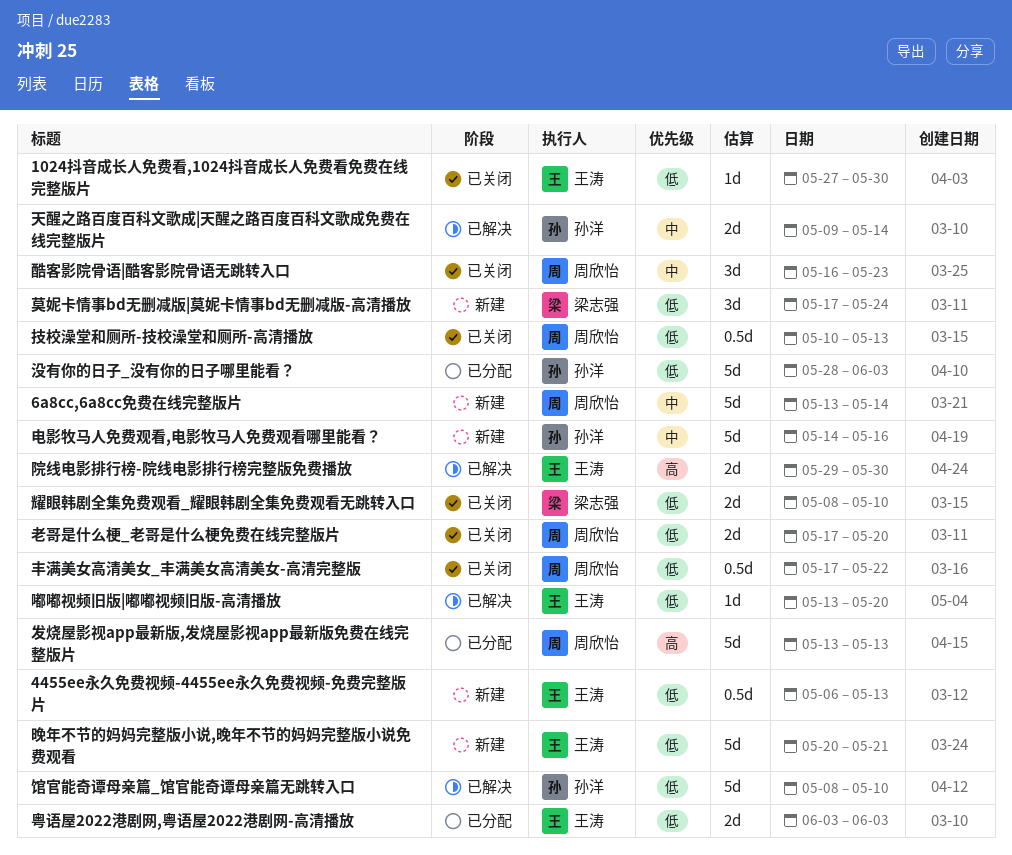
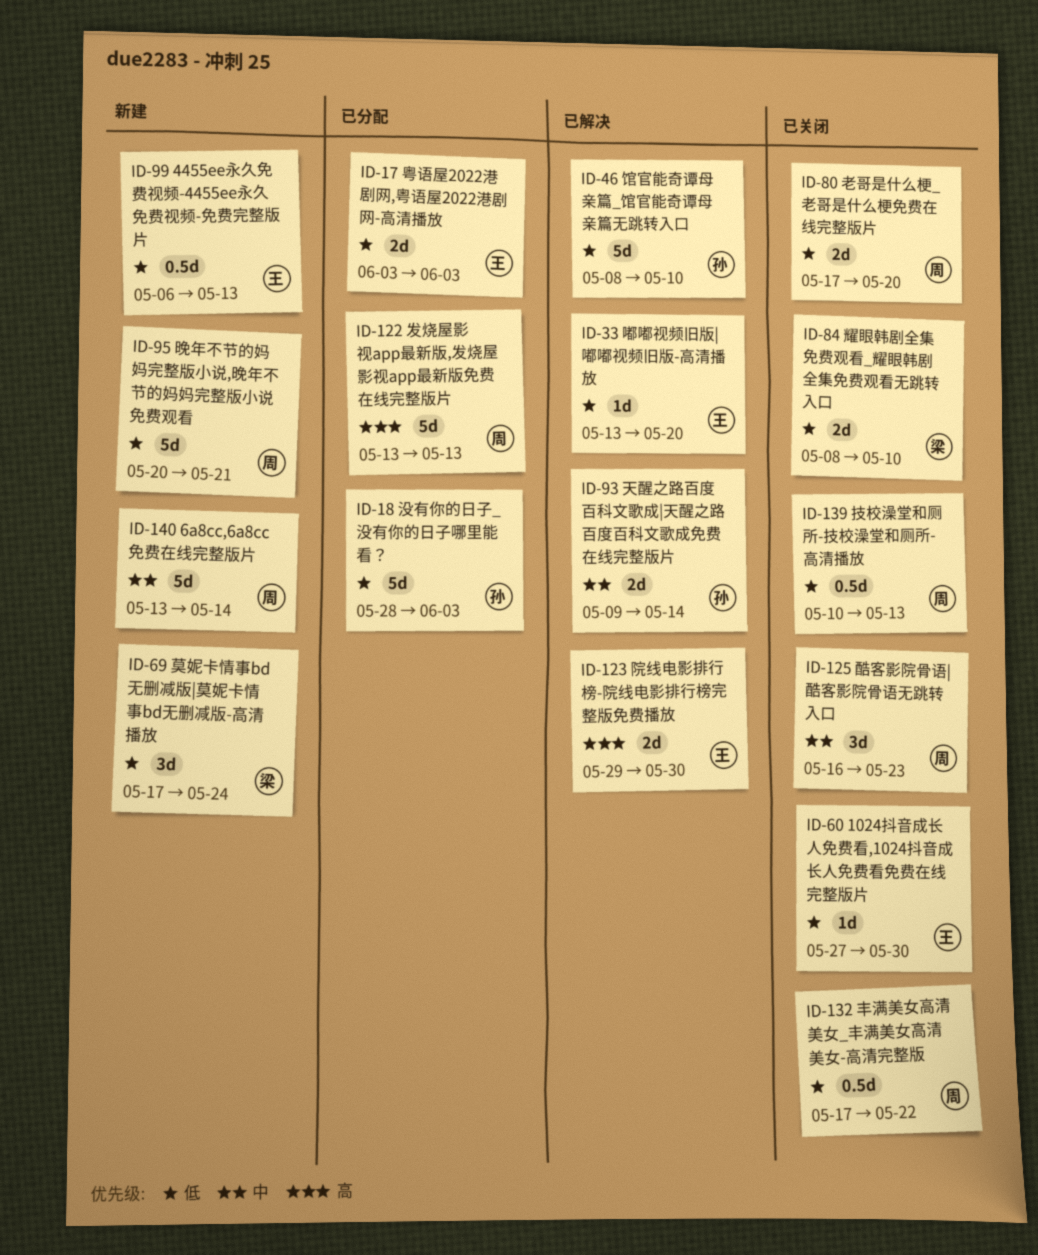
晚年不节的妈妈完整版小说,晚年不节的妈妈完整版小说免费观看, owner: 王涛 -> 周欣怡
电影牧马人免费观看,电影牧马人免费观看哪里能看？: present -> none

